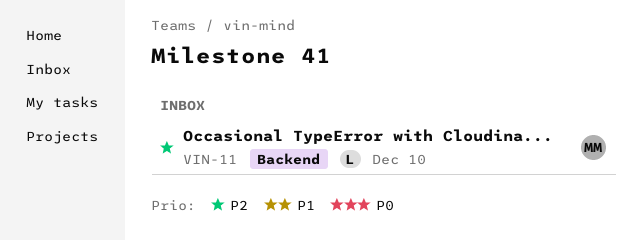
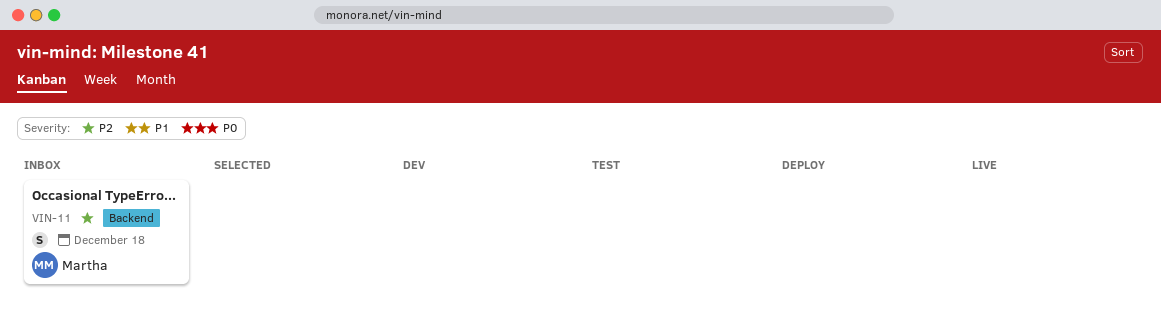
VIN-11, estimate: L -> S
VIN-11, due: Dec 10 -> Dec 18

